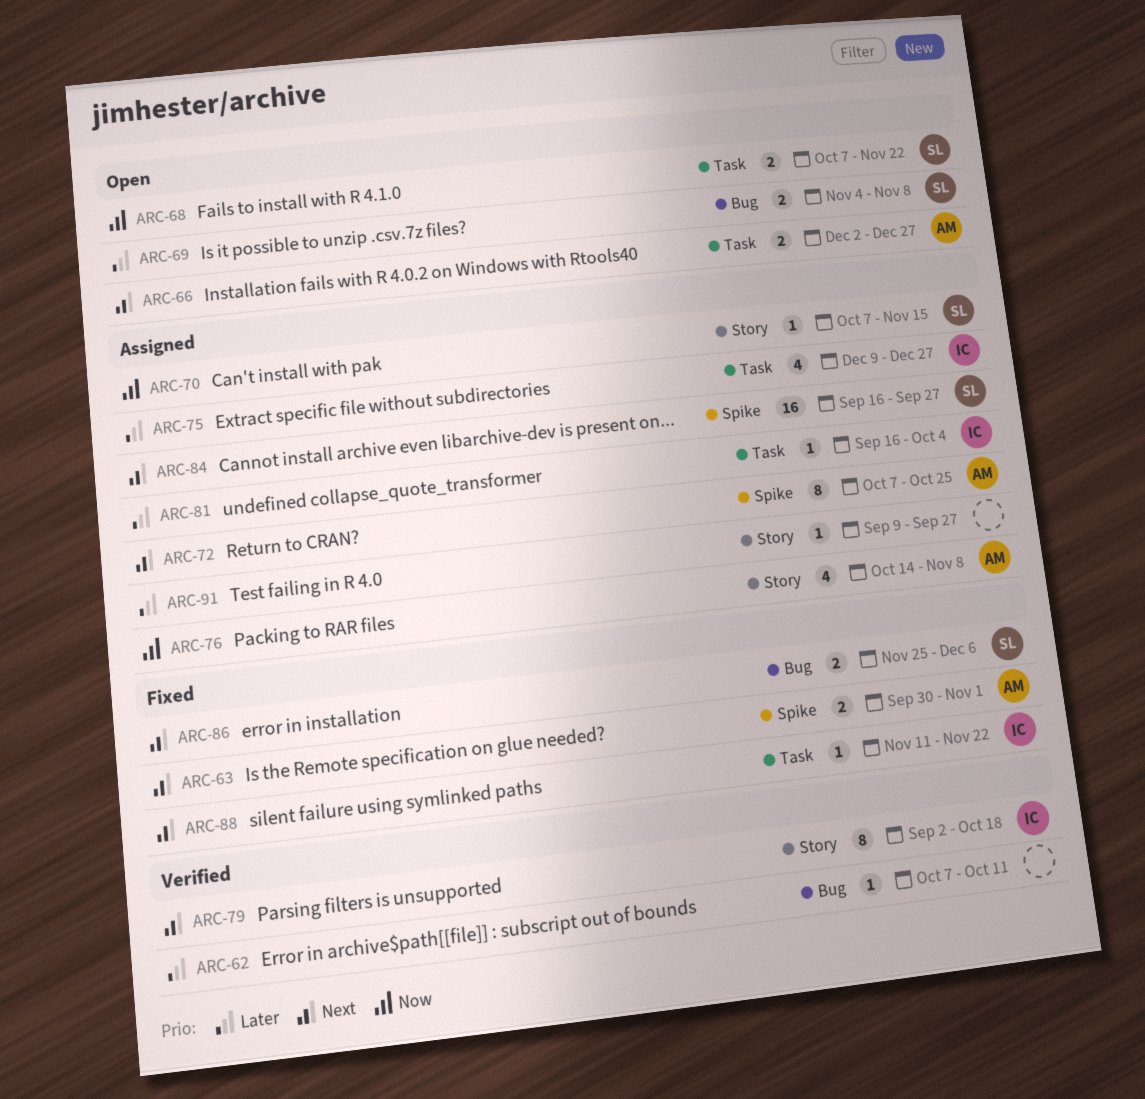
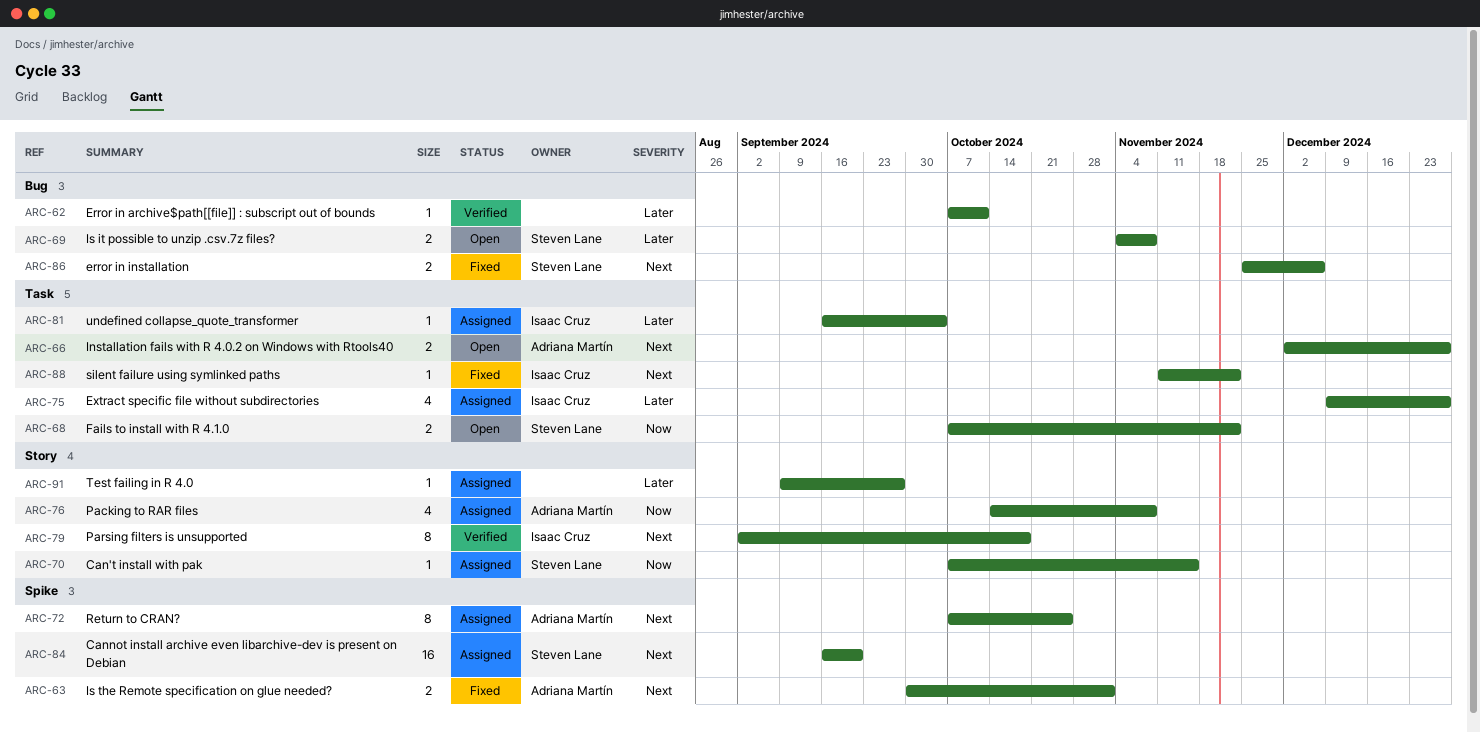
ARC-84, due: Sep 27 -> Sep 20

